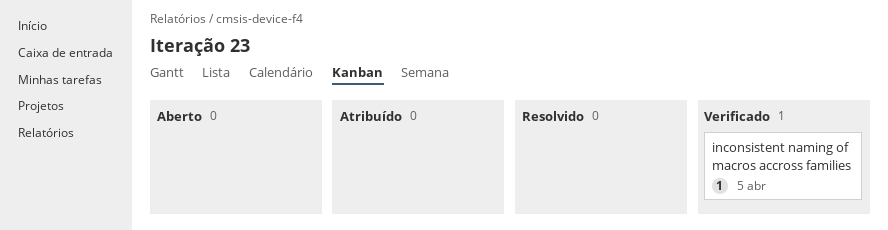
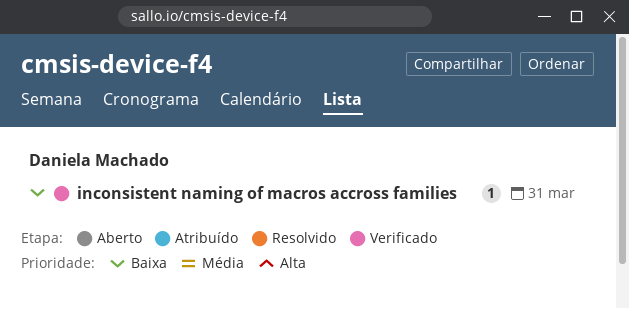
inconsistent naming of macros accross families, due: Apr 5 -> Mar 31

